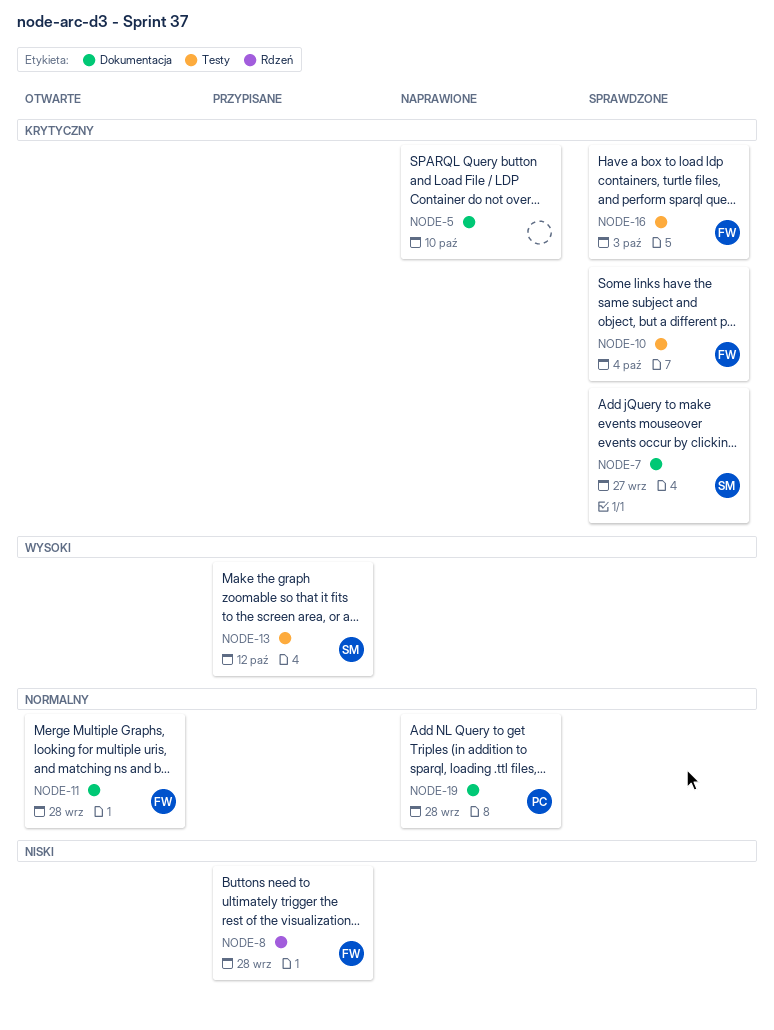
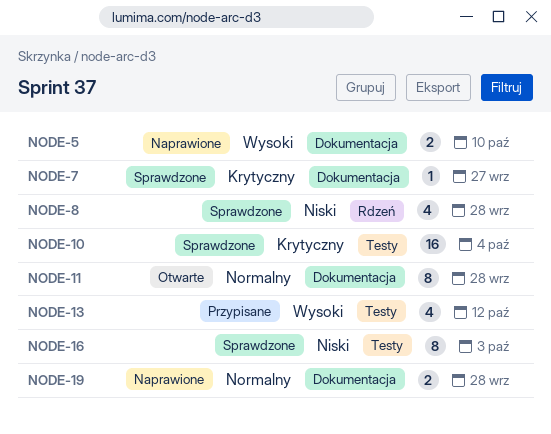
NODE-5, priority: Krytyczny -> Wysoki
NODE-8, status: Przypisane -> Sprawdzone
NODE-16, priority: Krytyczny -> Niski

